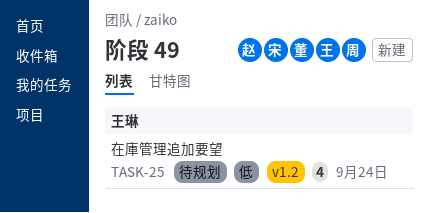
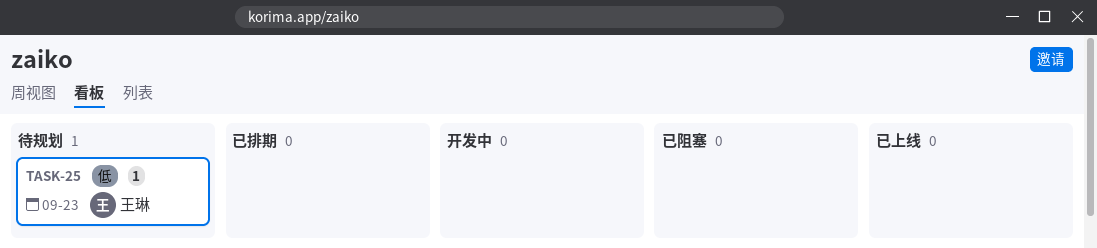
TASK-25, estimate: 4 -> 1
TASK-25, due: Sep 24 -> Sep 23

